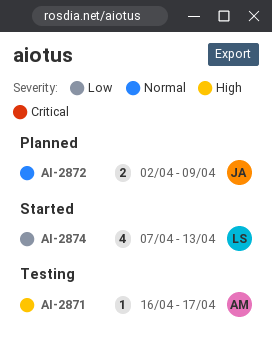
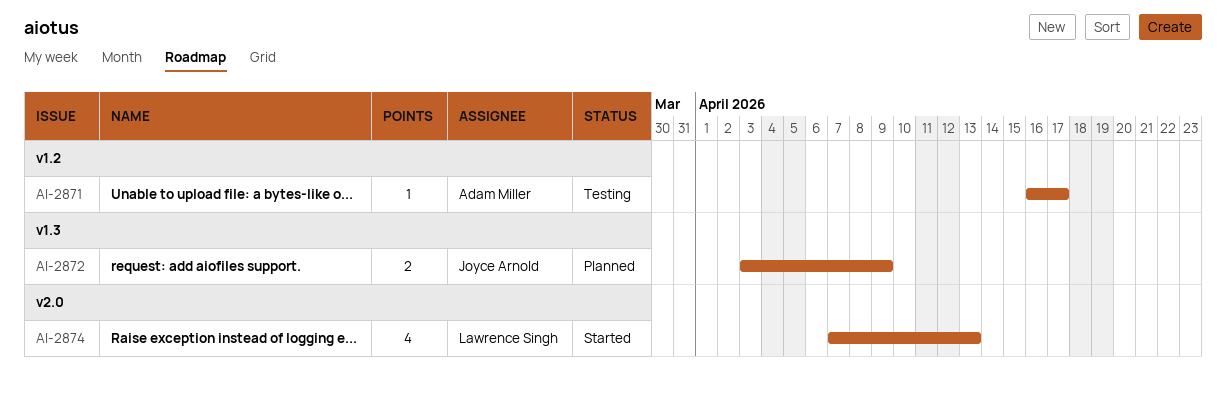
AI-2872, start: Apr 2 -> Apr 3

